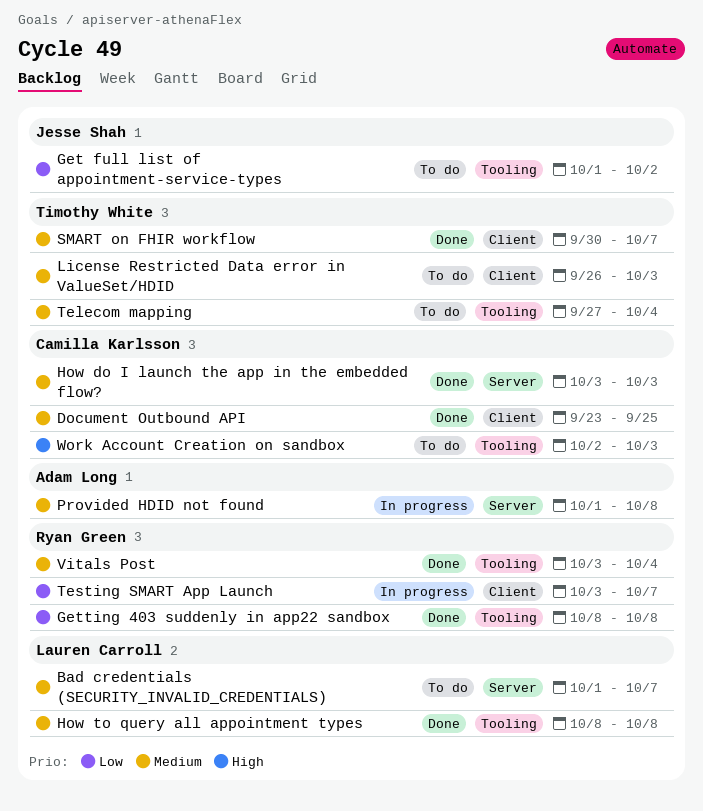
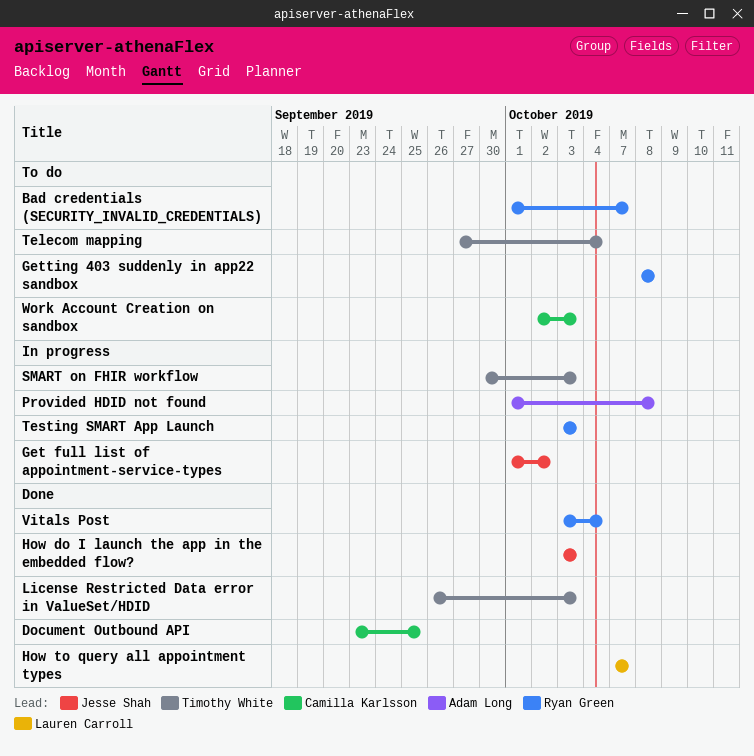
Bad credentials (SECURITY_INVALID_CREDENTIALS), owner: Lauren Carroll -> Ryan Green
Get full list of appointment-service-types, status: To do -> In progress
Getting 403 suddenly in app22 sandbox, status: Done -> To do
How do I launch the app in the embedded flow?, owner: Camilla Karlsson -> Jesse Shah
How to query all appointment types, start: Oct 8 -> Oct 7
How to query all appointment types, due: Oct 8 -> Oct 7
License Restricted Data error in ValueSet/HDID, status: To do -> Done
SMART on FHIR workflow, status: Done -> In progress
SMART on FHIR workflow, due: Oct 7 -> Oct 3
Testing SMART App Launch, due: Oct 7 -> Oct 3

